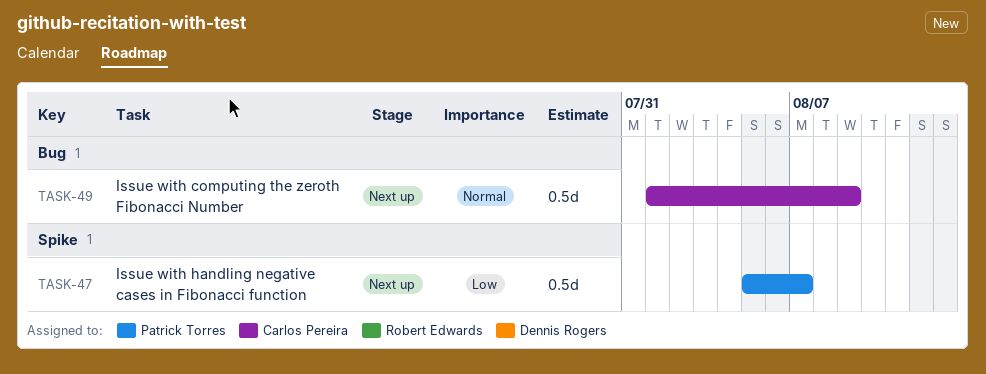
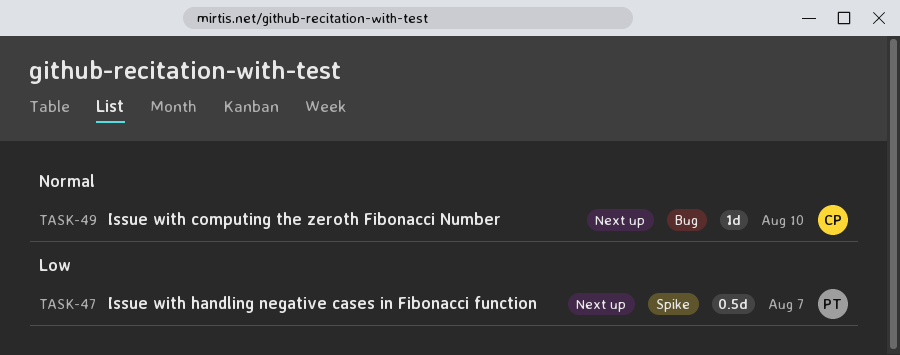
TASK-49, estimate: 0.5d -> 1d
TASK-49, due: Aug 9 -> Aug 10

